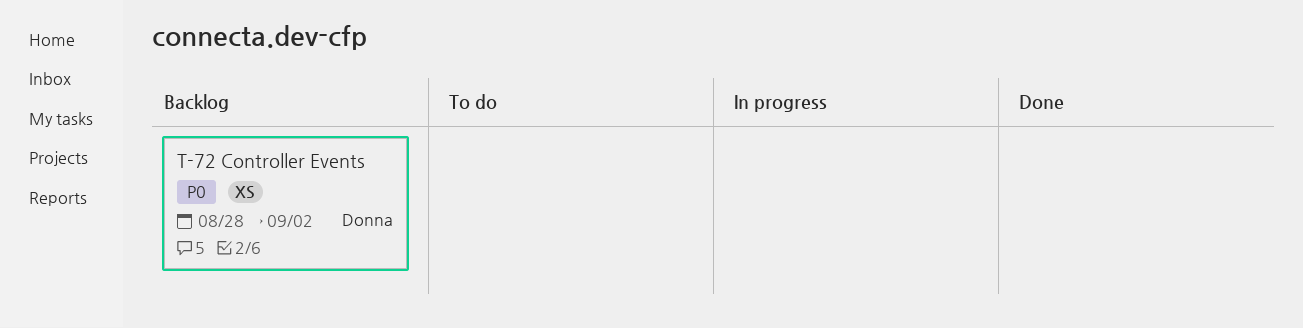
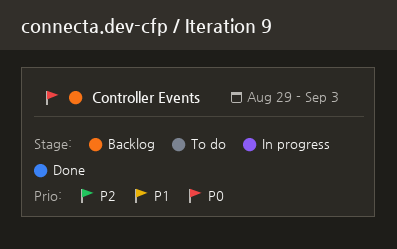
Controller Events, start: Aug 28 -> Aug 29
Controller Events, due: Sep 2 -> Sep 3

